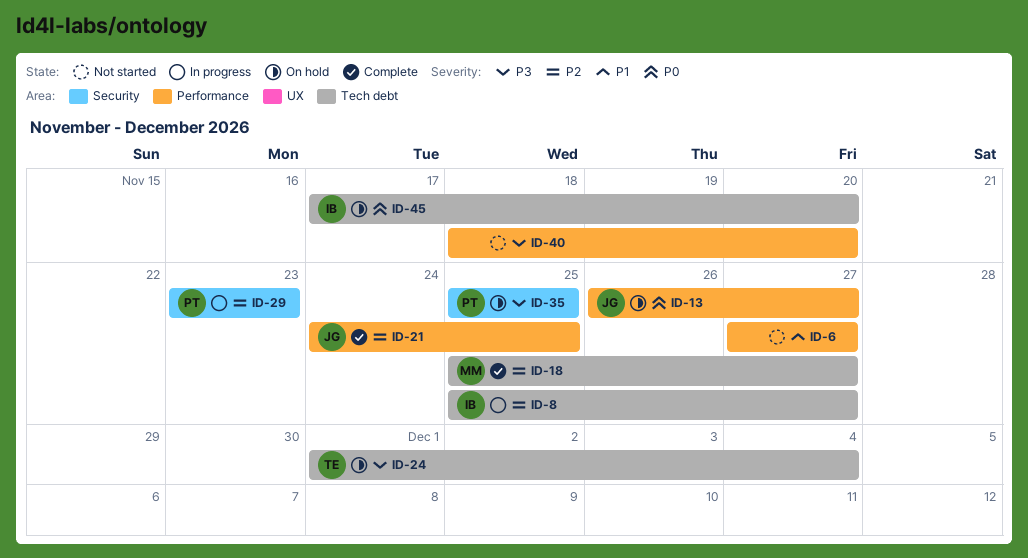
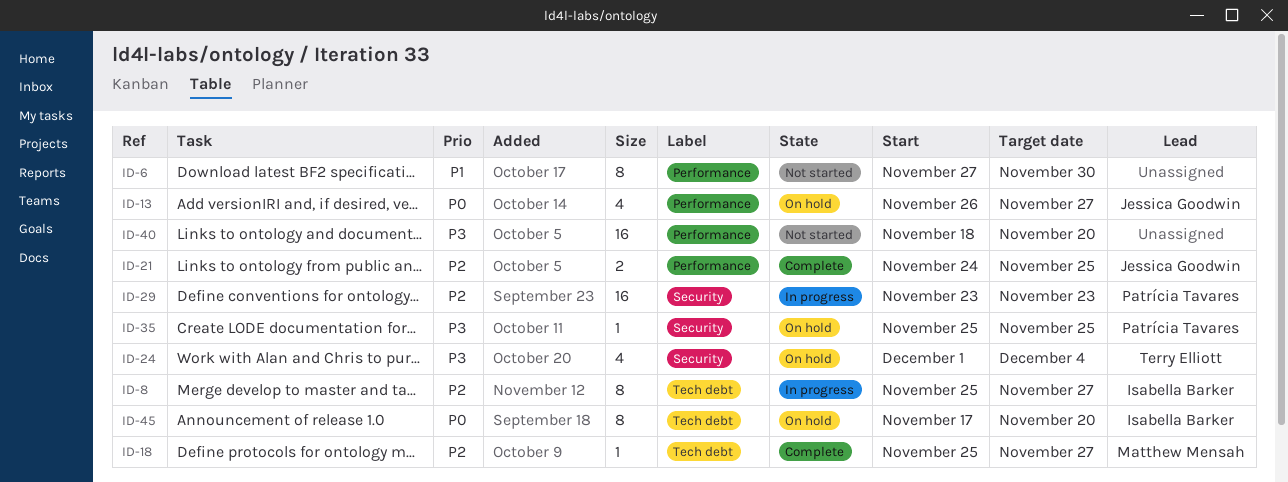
ID-6, due: Nov 27 -> Nov 30
ID-24, label: Tech debt -> Security

